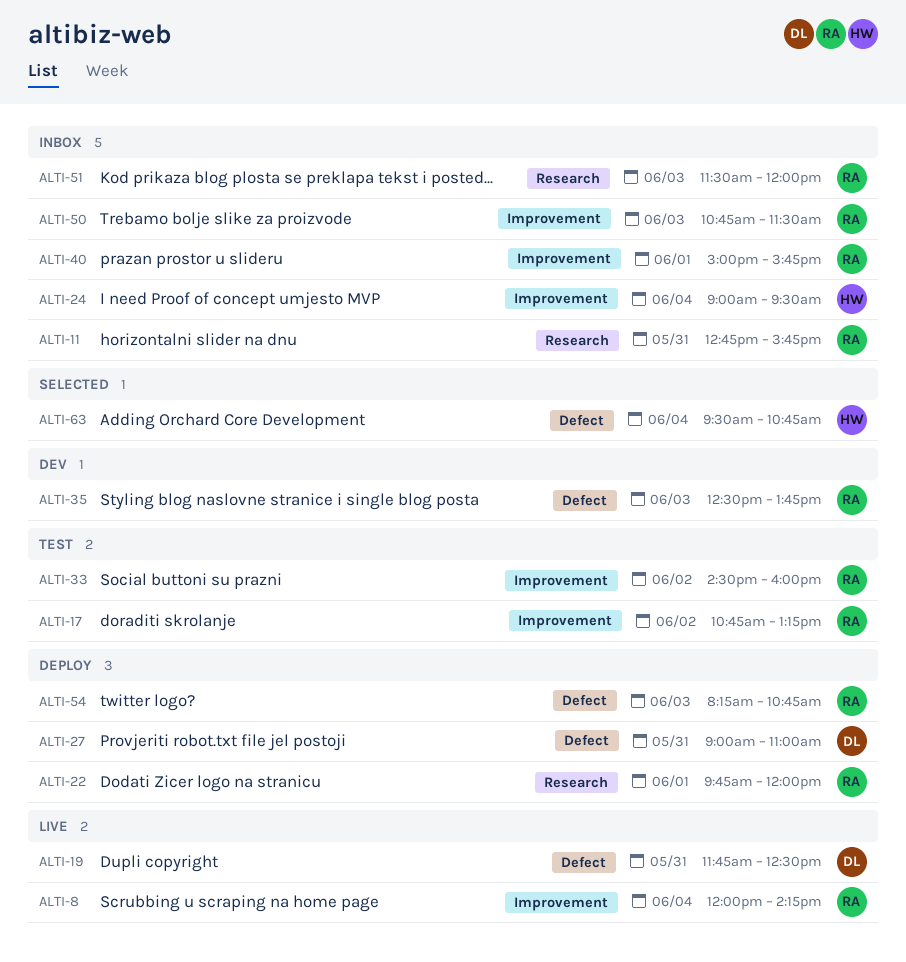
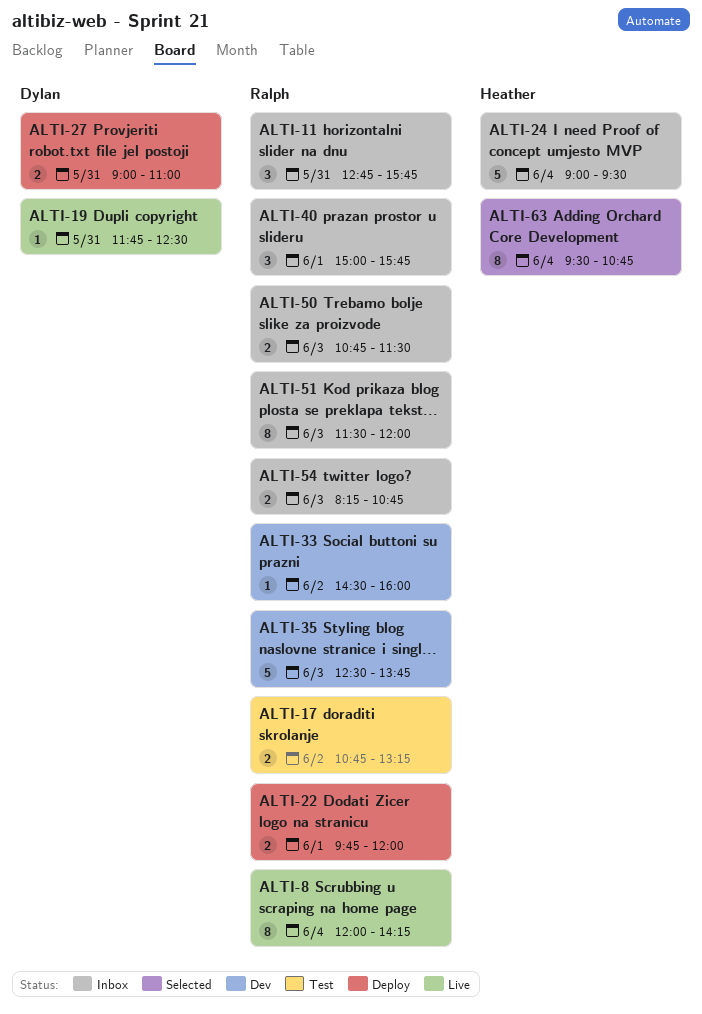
ALTI-33, status: Test -> Dev
ALTI-54, status: Deploy -> Inbox

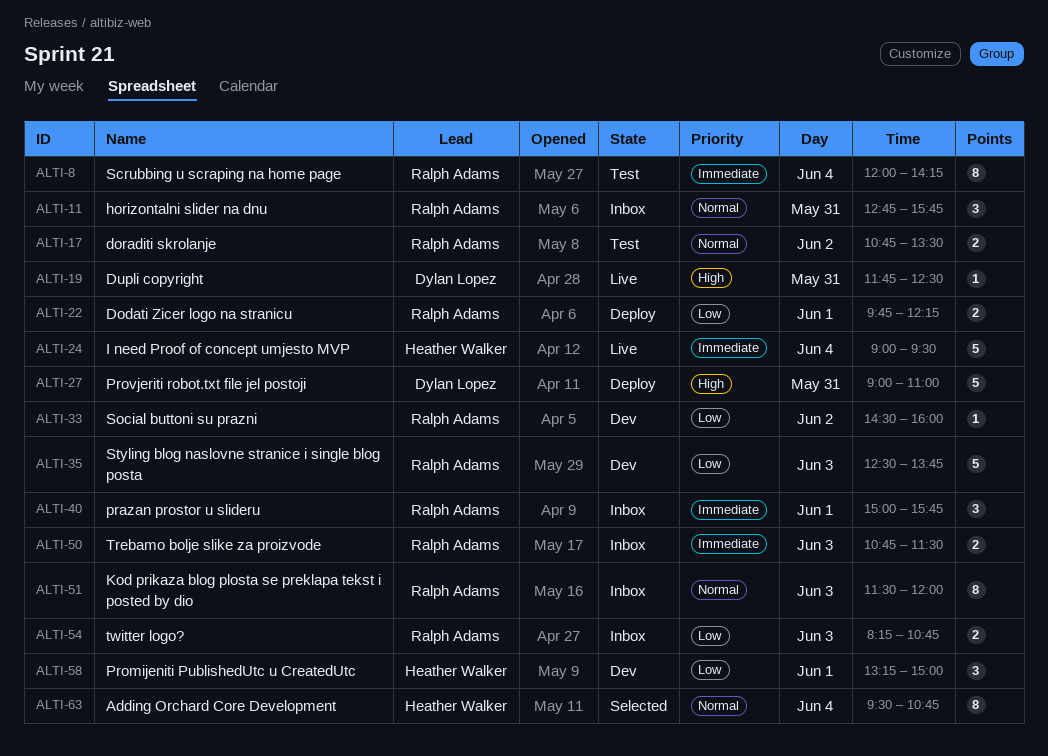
ALTI-8, status: Live -> Test
ALTI-17, ends: 13:15 -> 13:30
ALTI-22, ends: 12:00 -> 12:15
ALTI-24, status: Inbox -> Live
ALTI-27, estimate: 2 -> 5
ALTI-58: none -> present

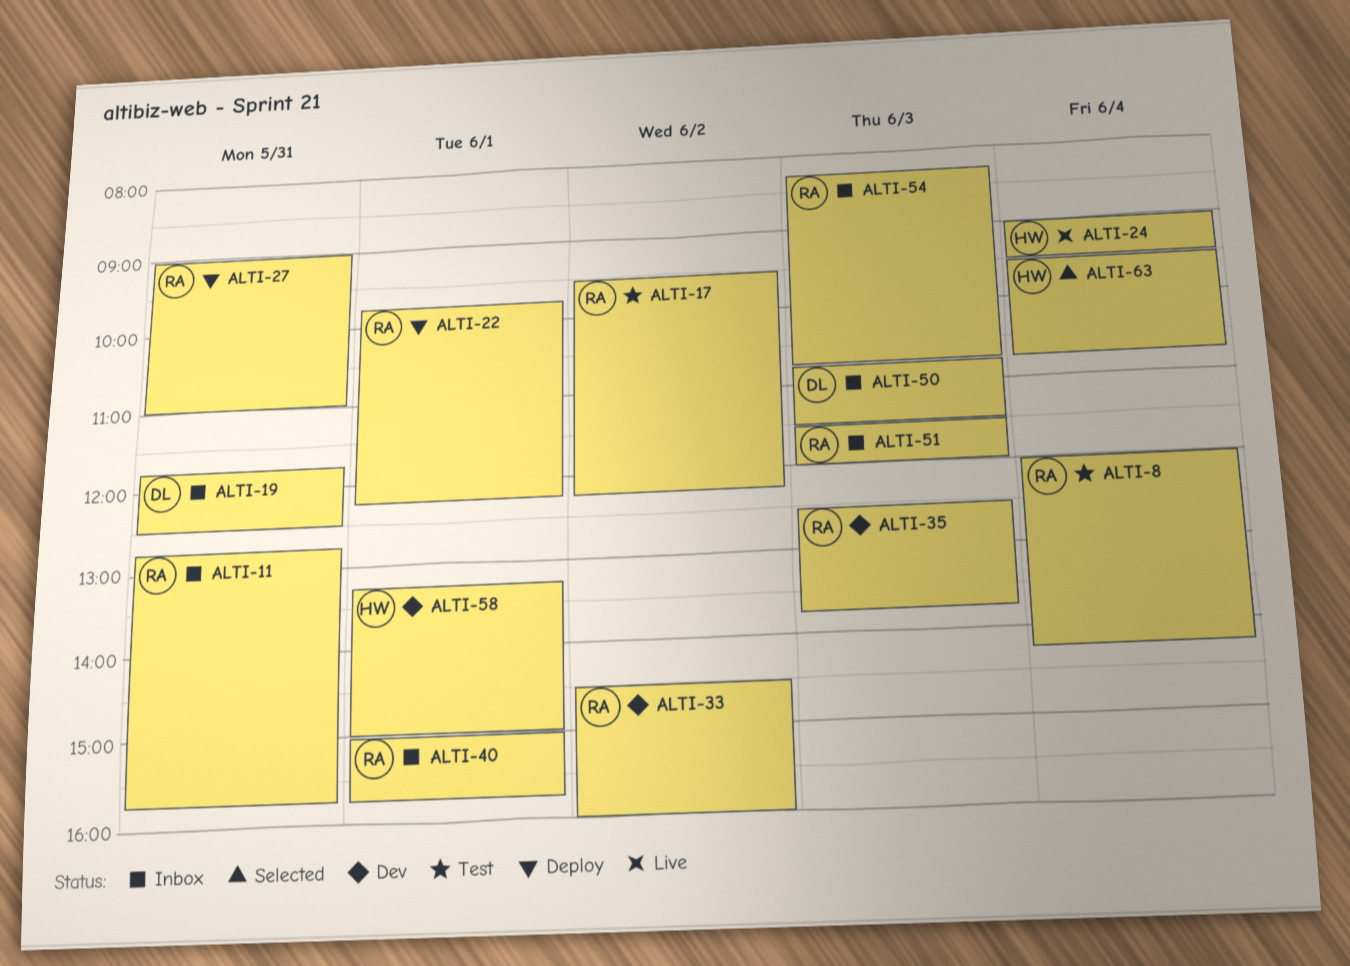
ALTI-17, begins: 10:45 -> 09:30
ALTI-17, ends: 13:30 -> 12:15
ALTI-19, status: Live -> Inbox
ALTI-27, owner: Dylan Lopez -> Ralph Adams
ALTI-50, owner: Ralph Adams -> Dylan Lopez

